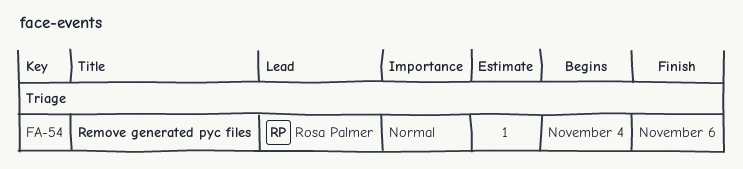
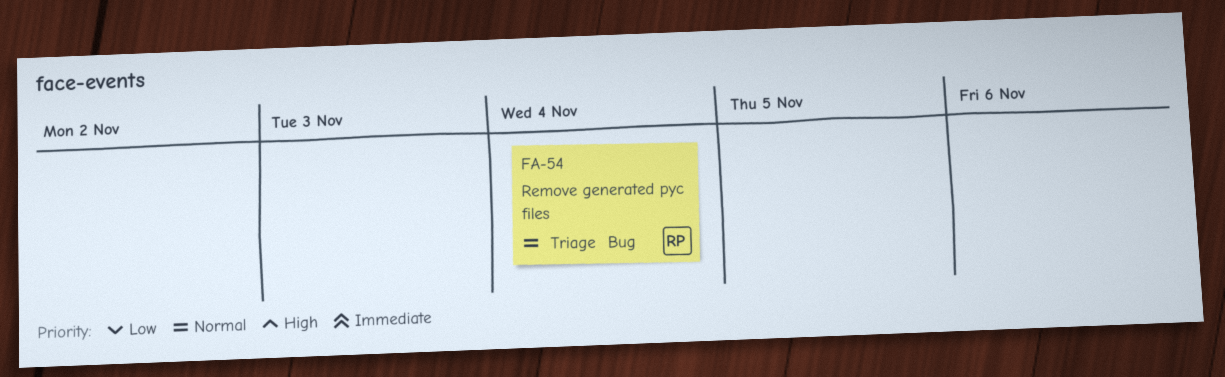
FA-54, due: Nov 6 -> Nov 4

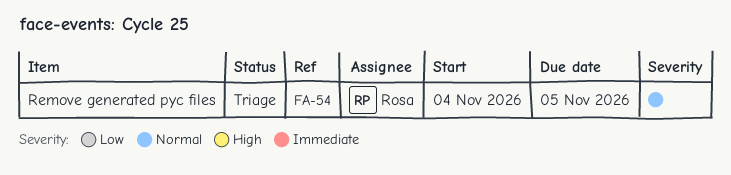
FA-54, due: Nov 4 -> Nov 5

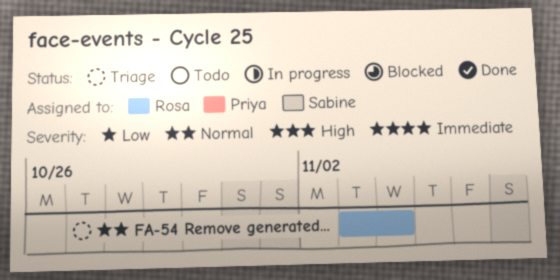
FA-54, start: Nov 4 -> Nov 3
FA-54, due: Nov 5 -> Nov 4

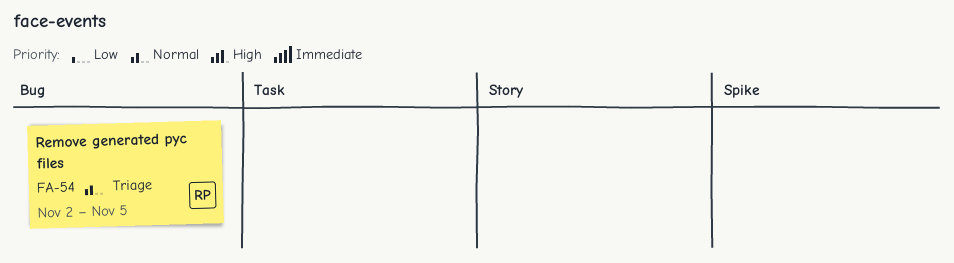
FA-54, start: Nov 3 -> Nov 2
FA-54, due: Nov 4 -> Nov 5

